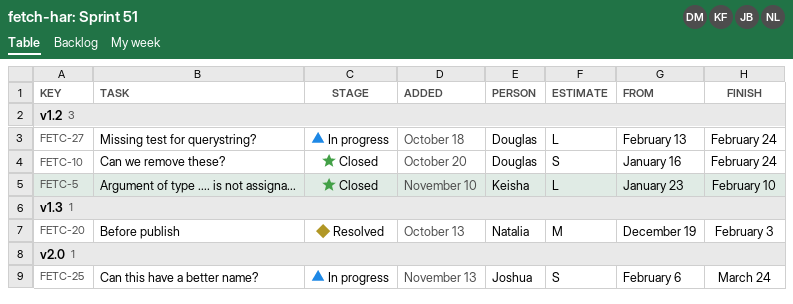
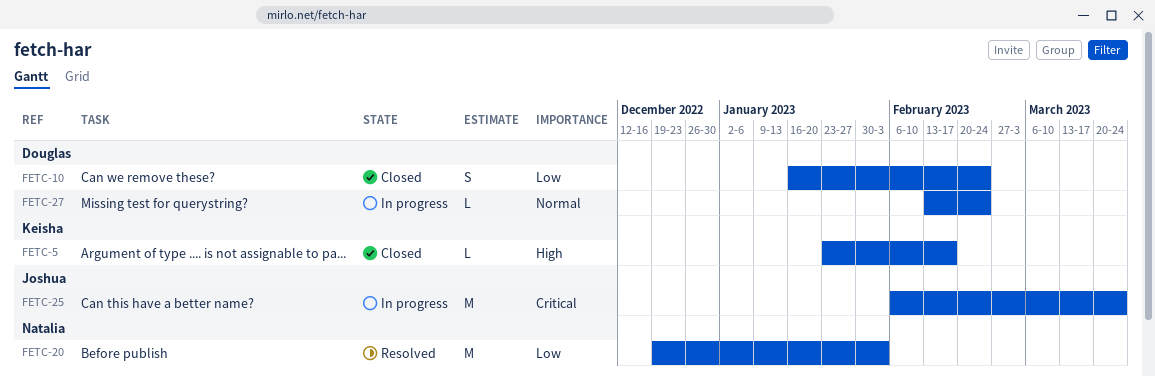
FETC-5, due: Feb 10 -> Feb 17
FETC-25, estimate: S -> M

